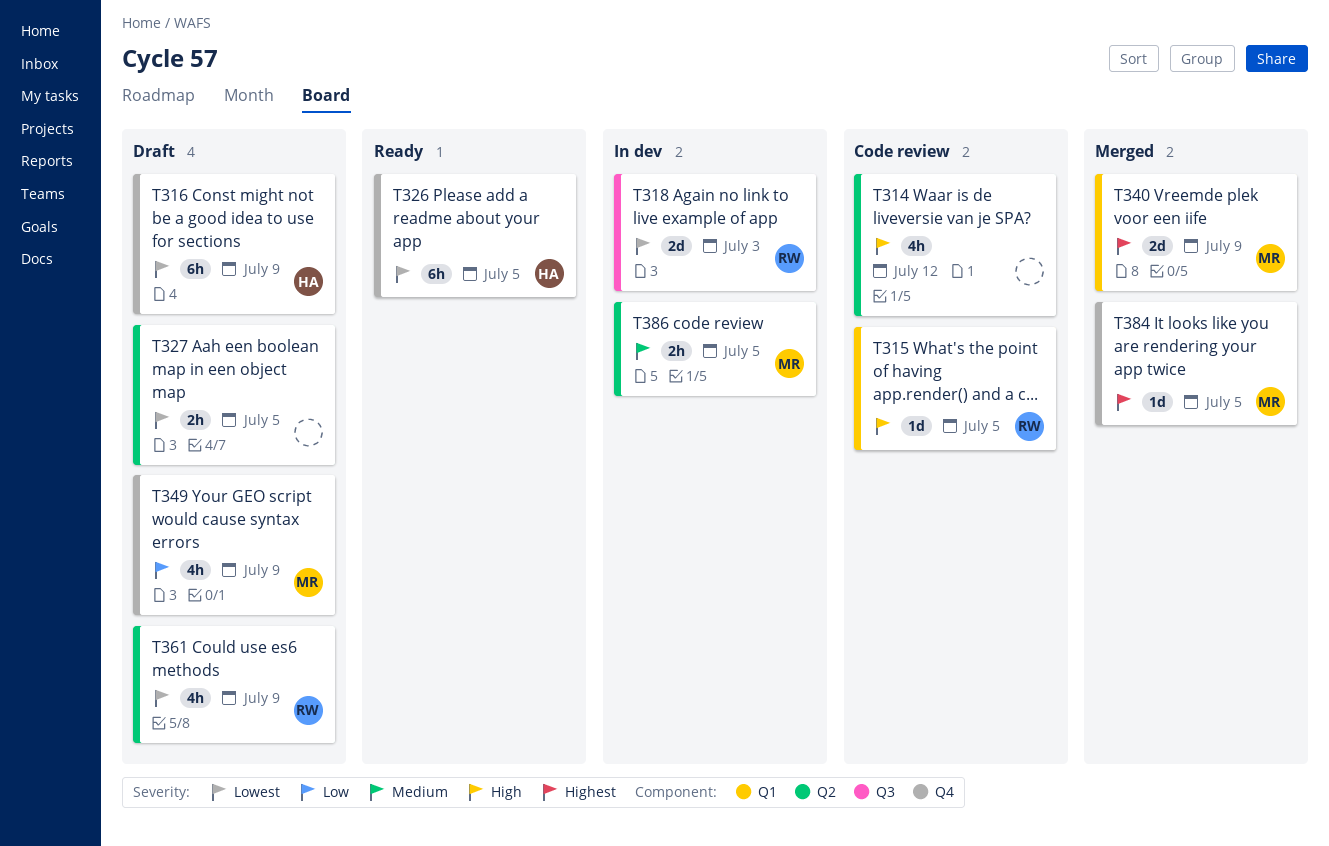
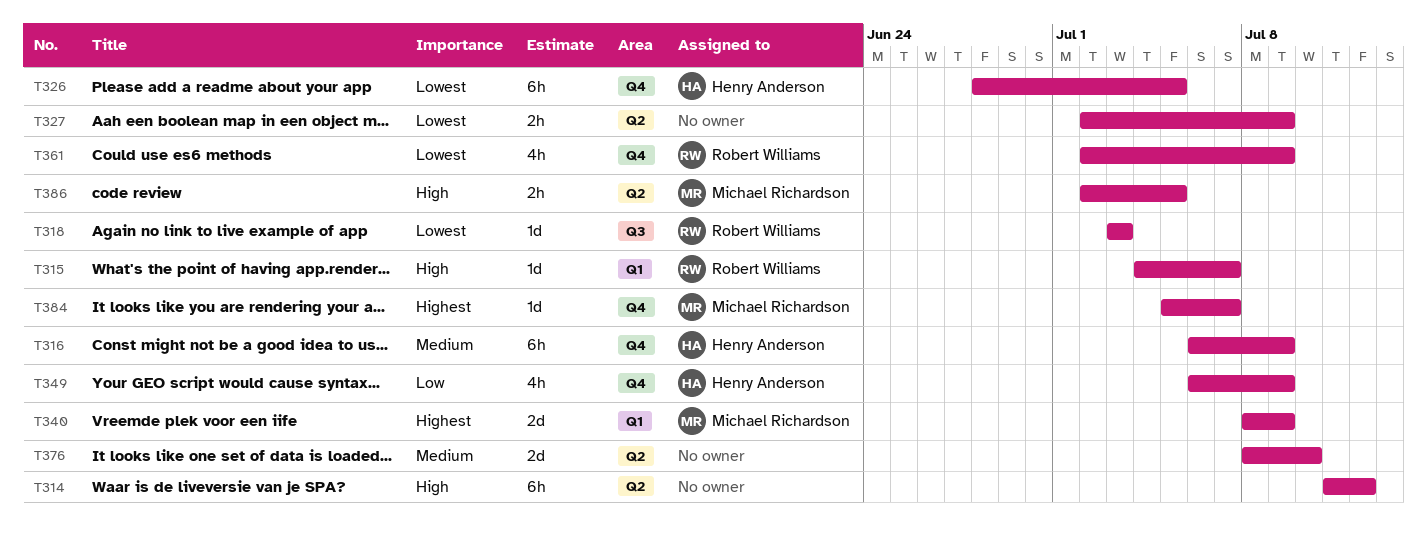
T314, estimate: 4h -> 6h
T315, due: Jul 5 -> Jul 7
T316, priority: Lowest -> Medium
T318, estimate: 2d -> 1d
T327, due: Jul 5 -> Jul 9
T349, owner: Michael Richardson -> Henry Anderson
T361, label: Q2 -> Q4
T376: none -> present
T384, due: Jul 5 -> Jul 7
T386, priority: Medium -> High

